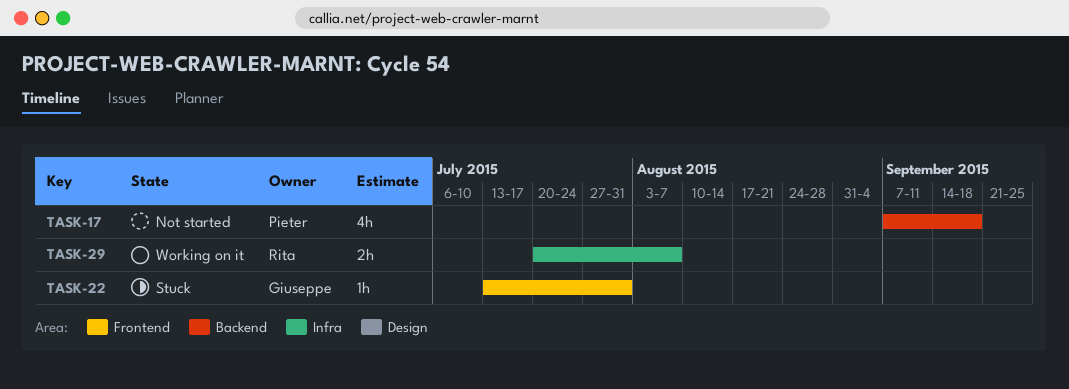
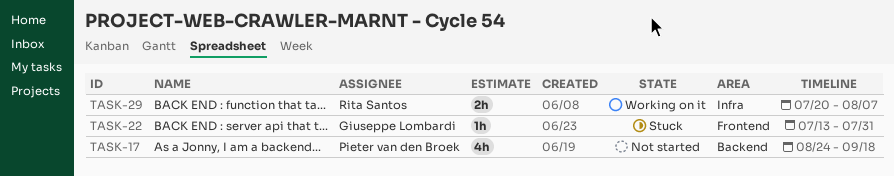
TASK-17, start: Sep 7 -> Aug 24

